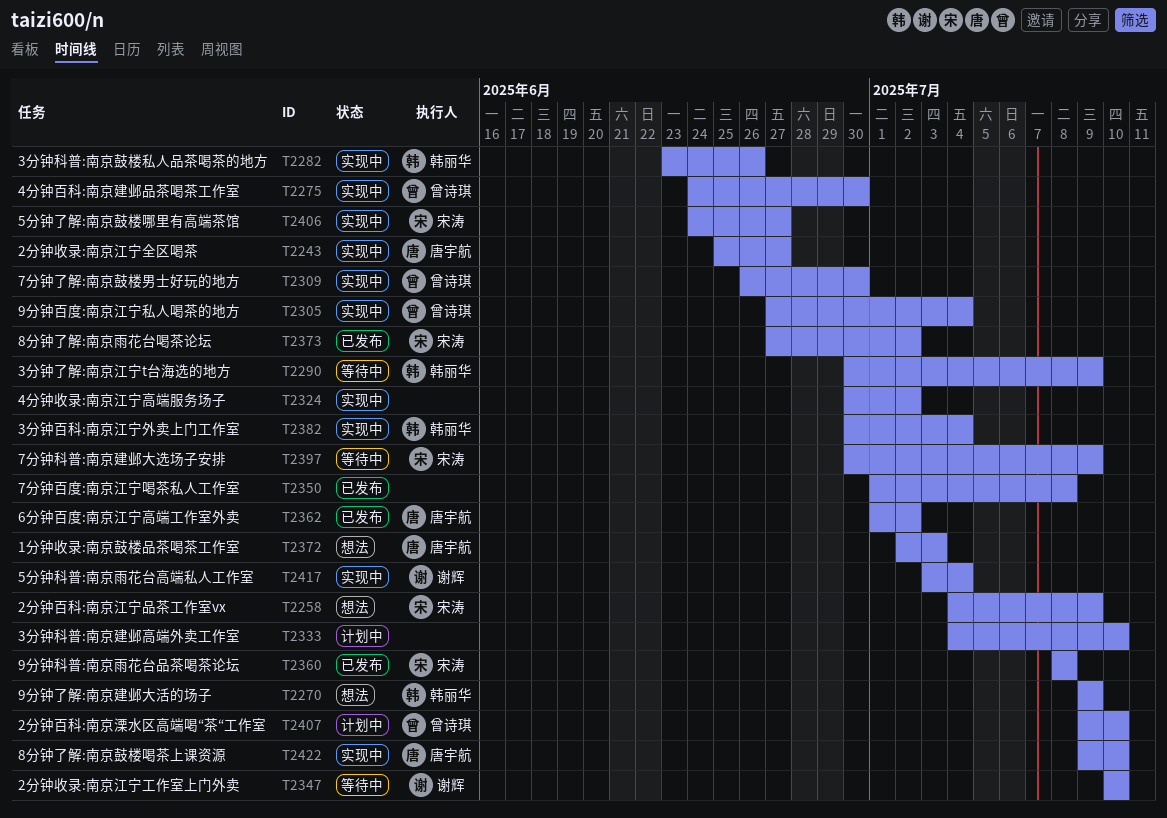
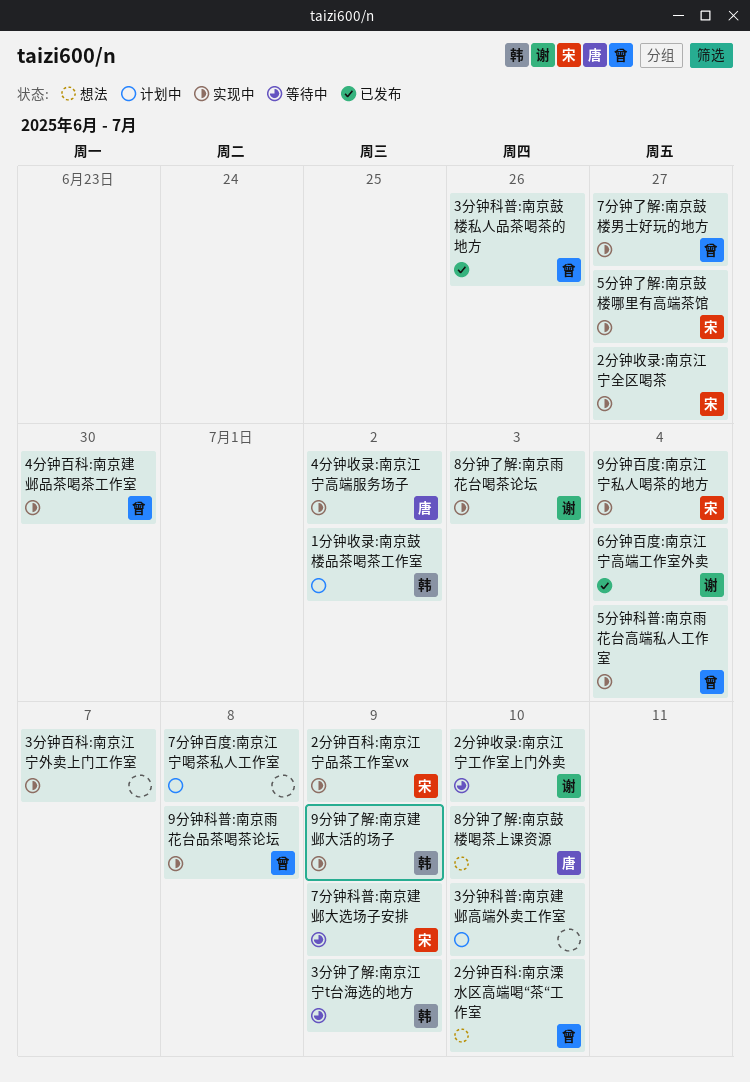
1分钟收录:南京鼓楼品茶喝茶工作室, status: 想法 -> 计划中
1分钟收录:南京鼓楼品茶喝茶工作室, owner: 唐宇航 -> 韩丽华
1分钟收录:南京鼓楼品茶喝茶工作室, due: Jul 3 -> Jul 2
2分钟收录:南京江宁全区喝茶, owner: 唐宇航 -> 宋涛
2分钟百科:南京江宁品茶工作室vx, status: 想法 -> 实现中
2分钟百科:南京溧水区高端喝“茶“工作室, status: 计划中 -> 想法
3分钟百科:南京江宁外卖上门工作室, owner: 韩丽华 -> none
3分钟百科:南京江宁外卖上门工作室, due: Jul 4 -> Jul 7
3分钟科普:南京鼓楼私人品茶喝茶的地方, status: 实现中 -> 已发布
3分钟科普:南京鼓楼私人品茶喝茶的地方, owner: 韩丽华 -> 曾诗琪
4分钟收录:南京江宁高端服务场子, owner: none -> 唐宇航
5分钟科普:南京雨花台高端私人工作室, owner: 谢辉 -> 曾诗琪
6分钟百度:南京江宁高端工作室外卖, owner: 唐宇航 -> 谢辉
6分钟百度:南京江宁高端工作室外卖, due: Jul 2 -> Jul 4
7分钟了解:南京鼓楼男士好玩的地方, due: Jun 30 -> Jun 27
7分钟百度:南京江宁喝茶私人工作室, status: 已发布 -> 计划中
8分钟了解:南京雨花台喝茶论坛, status: 已发布 -> 实现中
8分钟了解:南京雨花台喝茶论坛, owner: 宋涛 -> 谢辉
8分钟了解:南京雨花台喝茶论坛, due: Jul 2 -> Jul 3
8分钟了解:南京鼓楼喝茶上课资源, status: 实现中 -> 想法
9分钟了解:南京建邺大活的场子, status: 想法 -> 实现中
9分钟百度:南京江宁私人喝茶的地方, owner: 曾诗琪 -> 宋涛
9分钟科普:南京雨花台品茶喝茶论坛, status: 已发布 -> 实现中
9分钟科普:南京雨花台品茶喝茶论坛, owner: 宋涛 -> 曾诗琪

